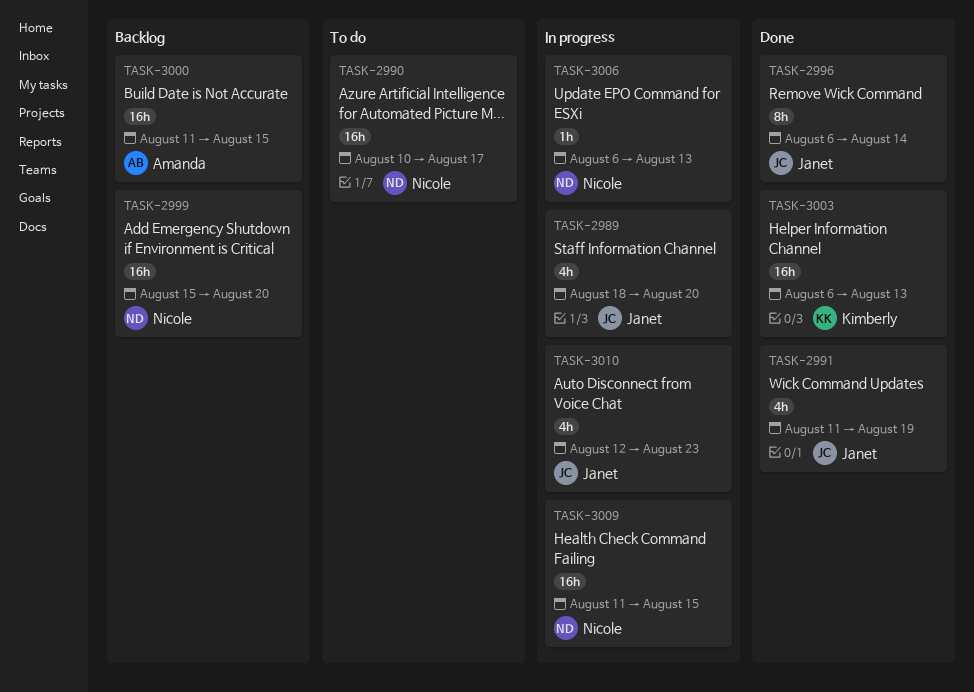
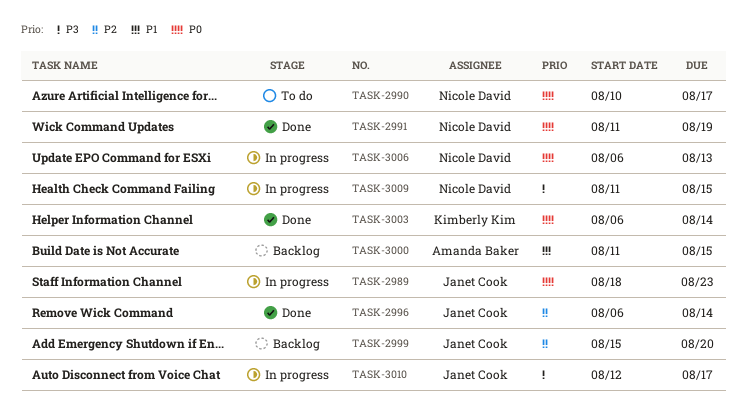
TASK-2989, due: Aug 20 -> Aug 23
TASK-2991, owner: Janet Cook -> Nicole David
TASK-2999, owner: Nicole David -> Janet Cook
TASK-3003, due: Aug 13 -> Aug 14
TASK-3010, due: Aug 23 -> Aug 17

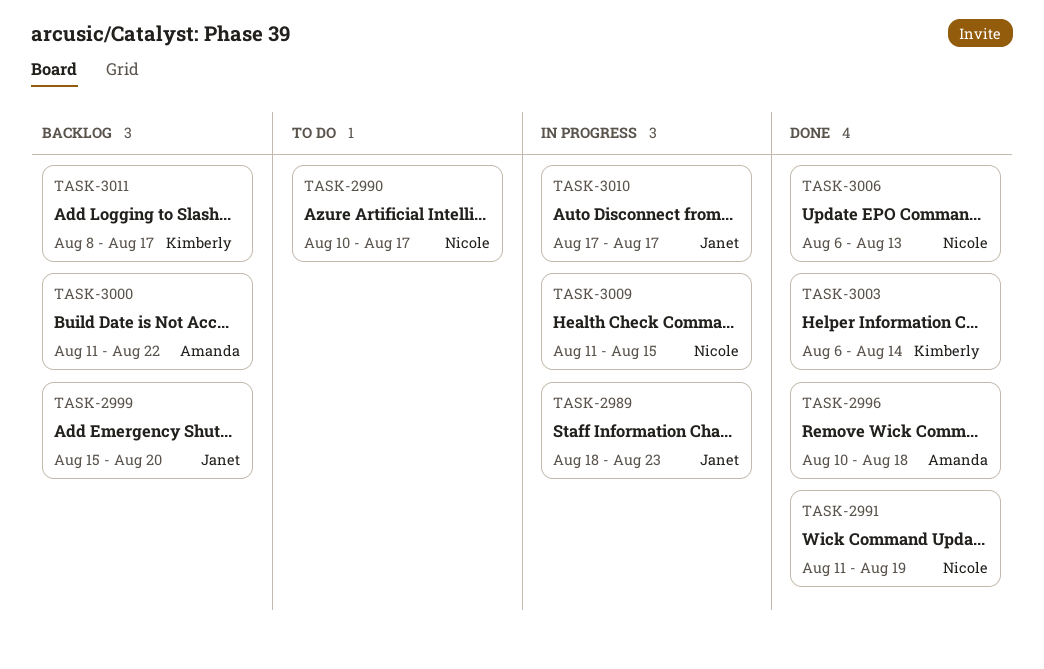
TASK-2996, owner: Janet Cook -> Amanda Baker
TASK-2996, start: Aug 6 -> Aug 10
TASK-2996, due: Aug 14 -> Aug 18
TASK-3000, due: Aug 15 -> Aug 22
TASK-3006, status: In progress -> Done
TASK-3010, start: Aug 12 -> Aug 17
TASK-3011: none -> present

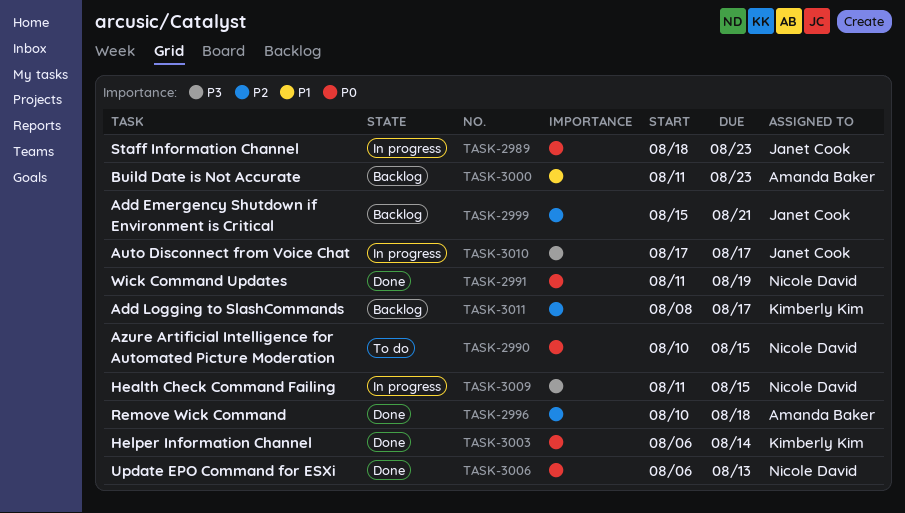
TASK-2990, due: Aug 17 -> Aug 15
TASK-2999, due: Aug 20 -> Aug 21
TASK-3000, due: Aug 22 -> Aug 23

